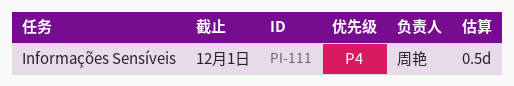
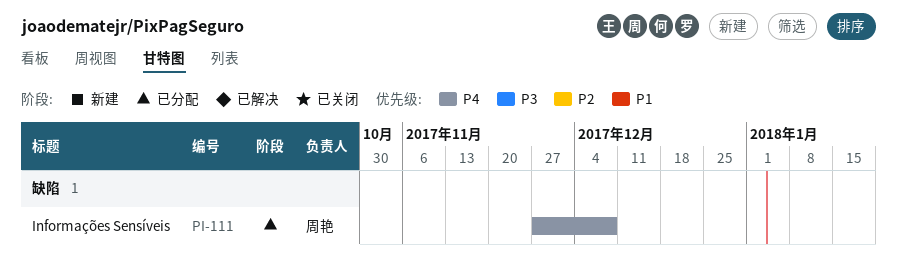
PI-111, due: Dec 1 -> Dec 8

